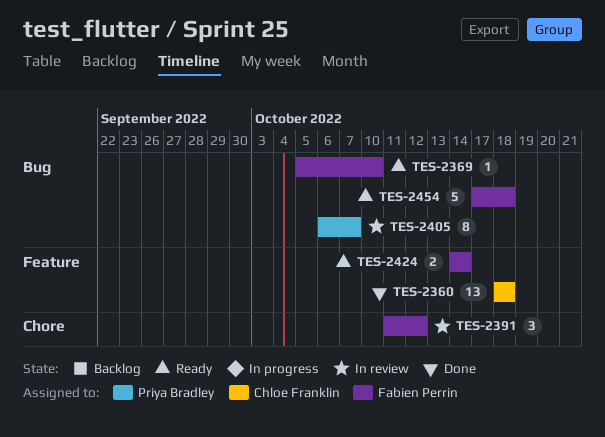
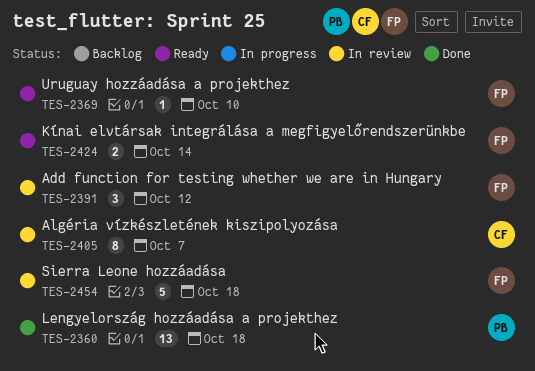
TES-2360, owner: Chloe Franklin -> Priya Bradley
TES-2405, owner: Priya Bradley -> Chloe Franklin
TES-2454, status: Ready -> In review

